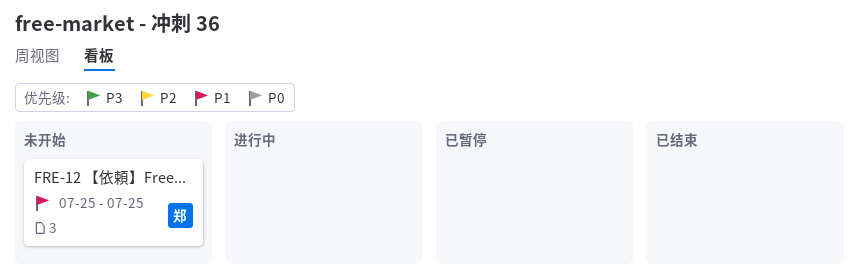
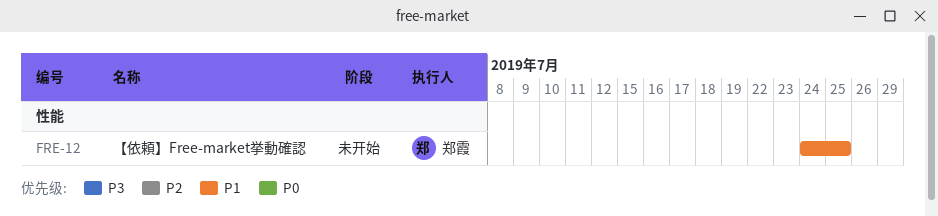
FRE-12, start: Jul 25 -> Jul 24

